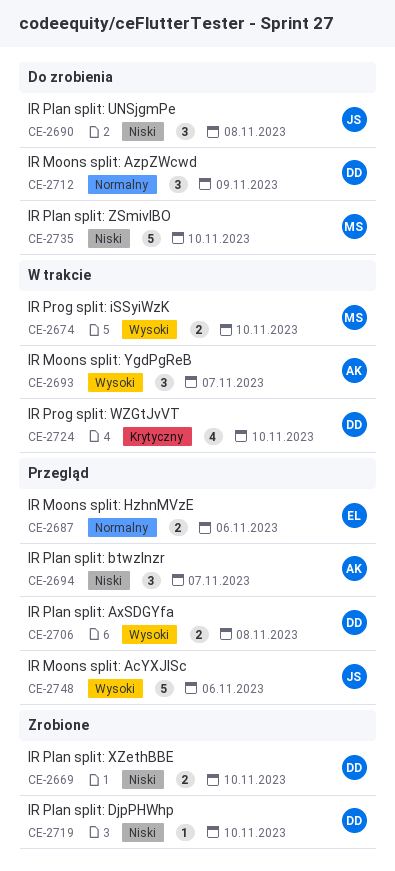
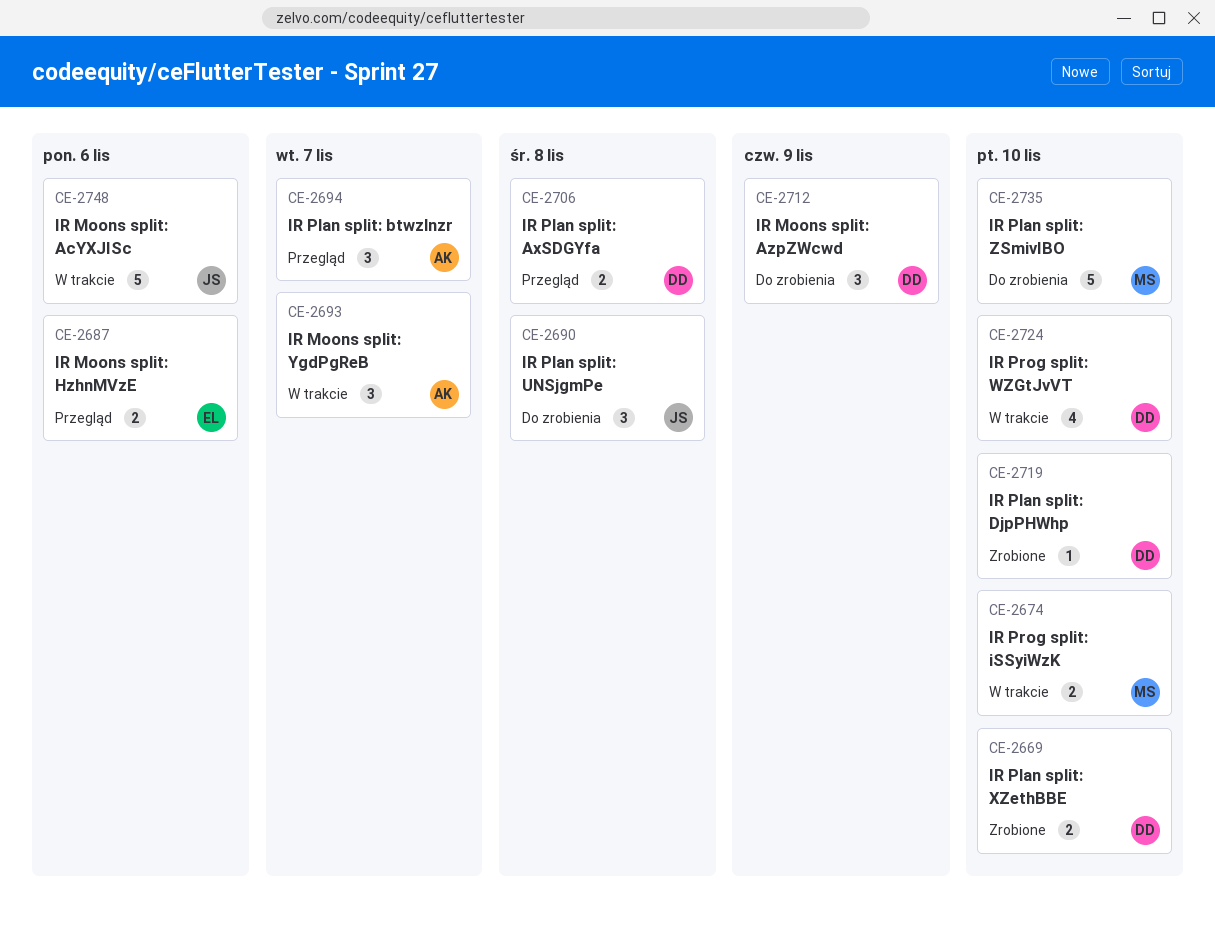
CE-2748, status: Przegląd -> W trakcie

